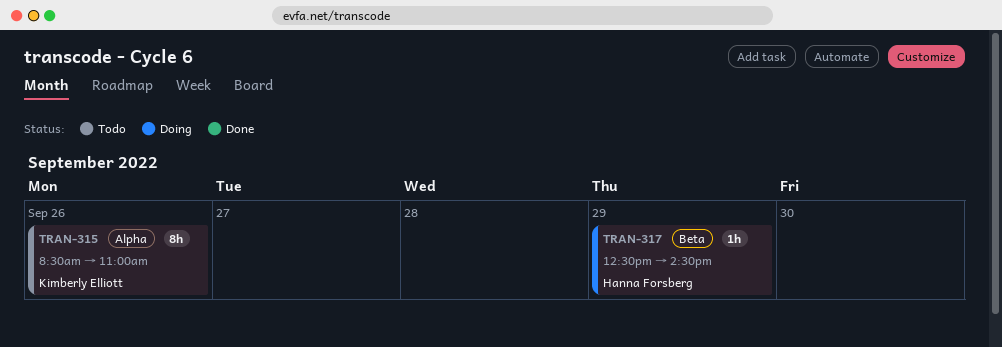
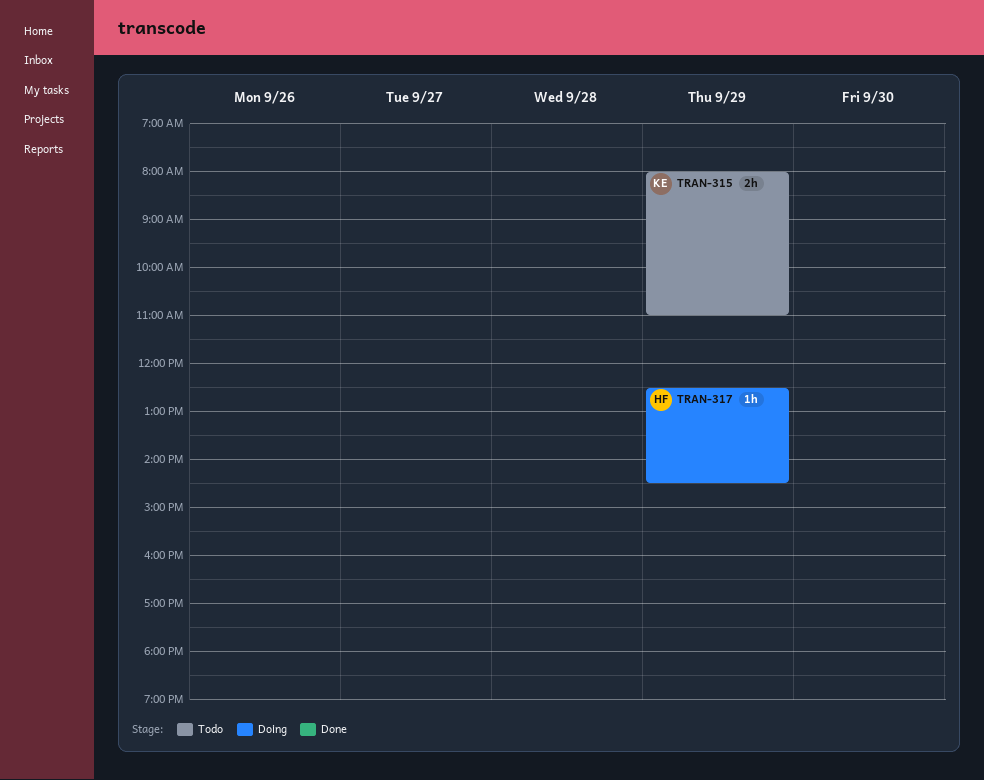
TRAN-315, estimate: 8h -> 2h
TRAN-315, day: Sep 26 -> Sep 29
TRAN-315, begins: 08:30 -> 08:00

